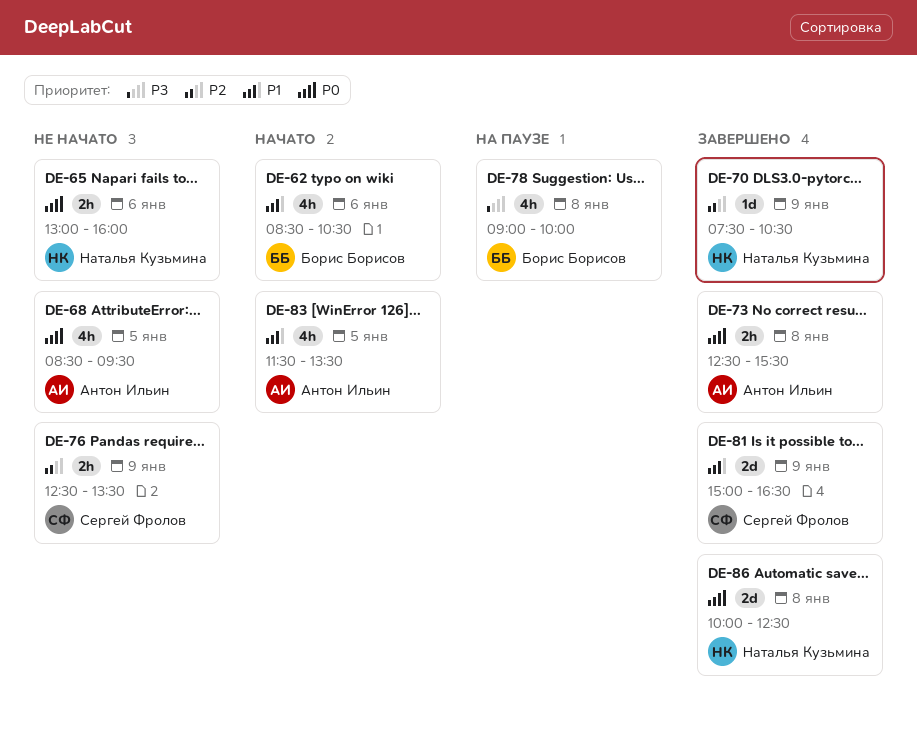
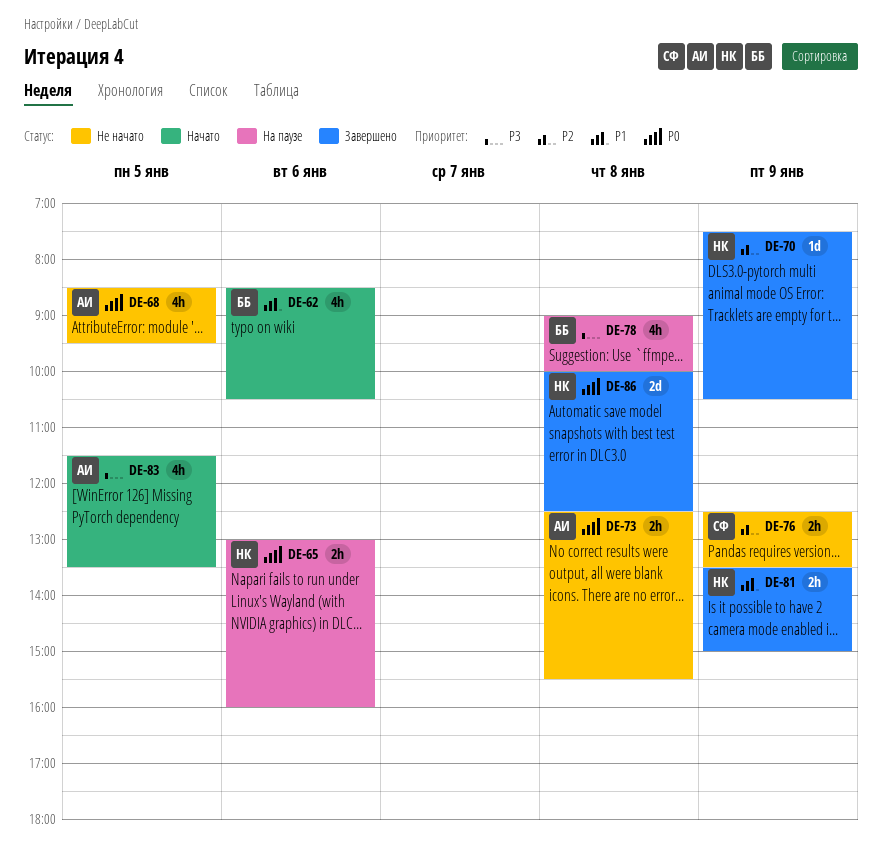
DE-65, status: Не начато -> На паузе
DE-73, status: Завершено -> Не начато
DE-81, owner: Сергей Фролов -> Наталья Кузьмина
DE-81, estimate: 2d -> 2h
DE-81, begins: 15:00 -> 13:30
DE-81, ends: 16:30 -> 15:00
DE-83, priority: P1 -> P3

